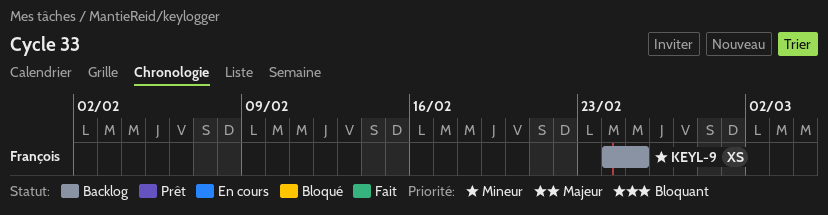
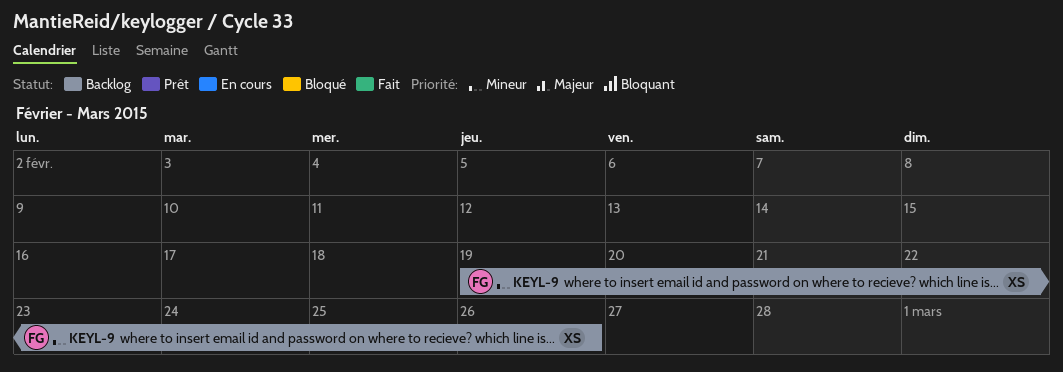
KEYL-9, start: Feb 24 -> Feb 19
KEYL-9, due: Feb 25 -> Feb 26

